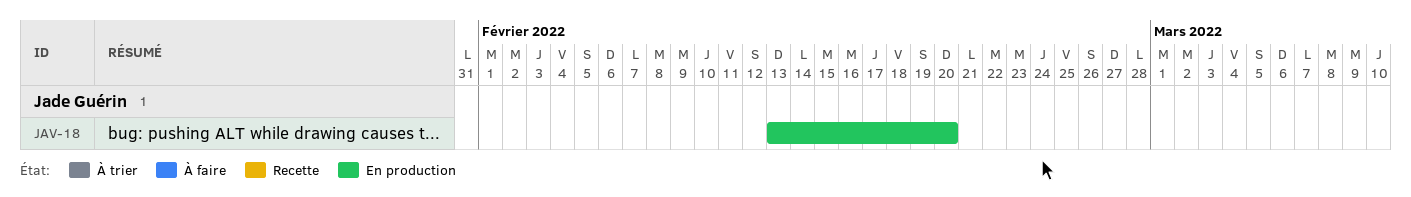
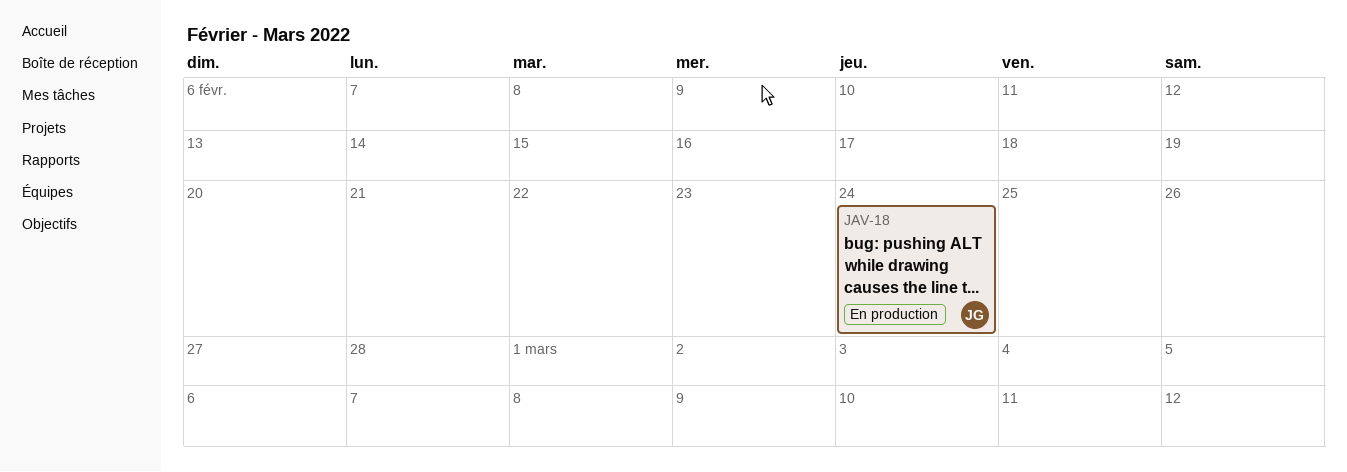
JAV-18, due: Feb 20 -> Feb 24

